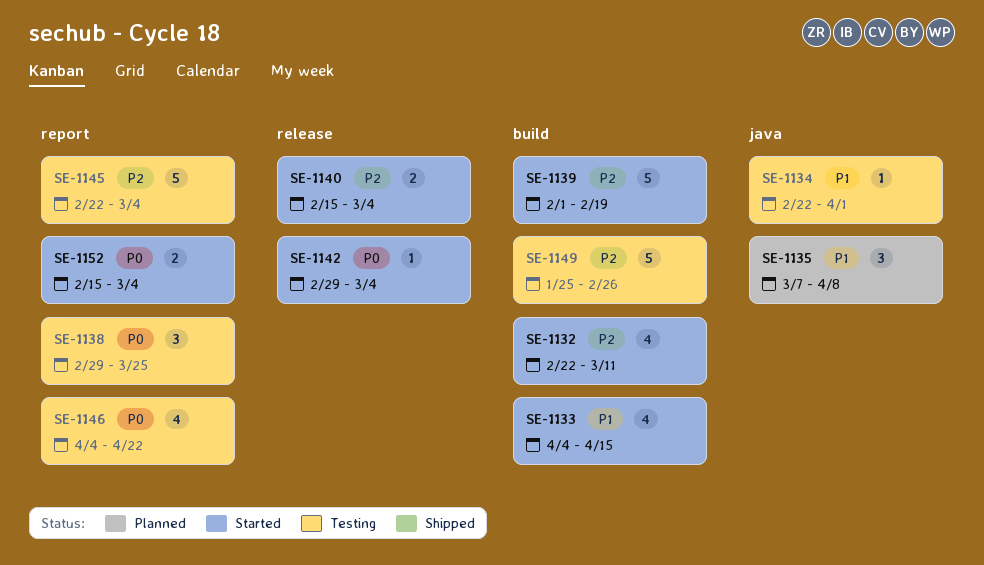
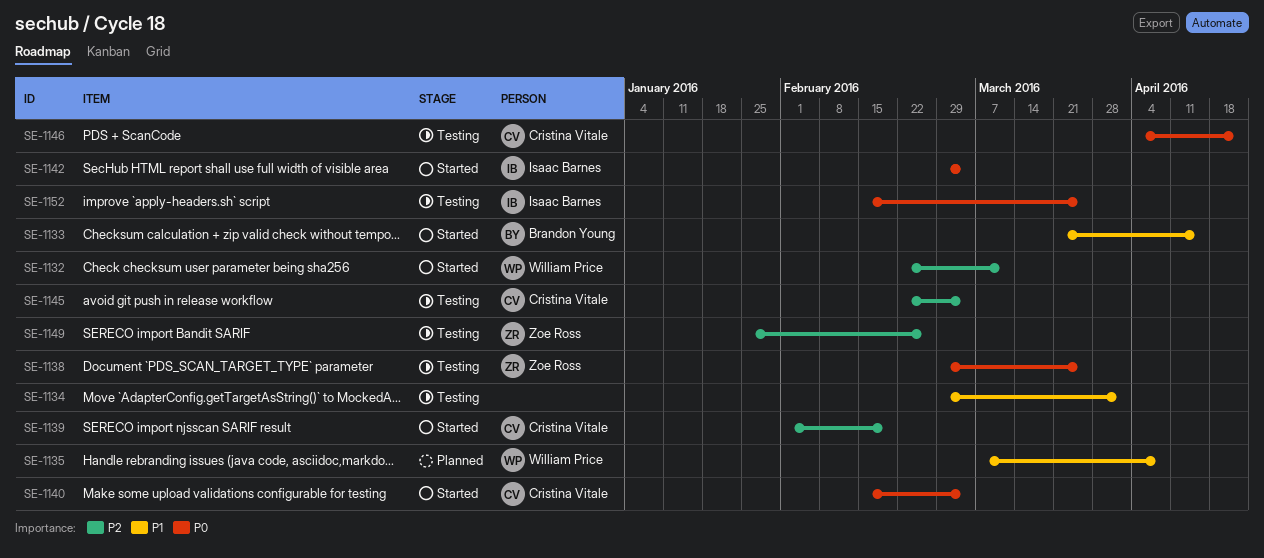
SE-1133, start: Apr 4 -> Mar 21
SE-1134, start: Feb 22 -> Feb 29
SE-1140, priority: P2 -> P0
SE-1152, status: Started -> Testing
SE-1152, due: Mar 4 -> Mar 25

